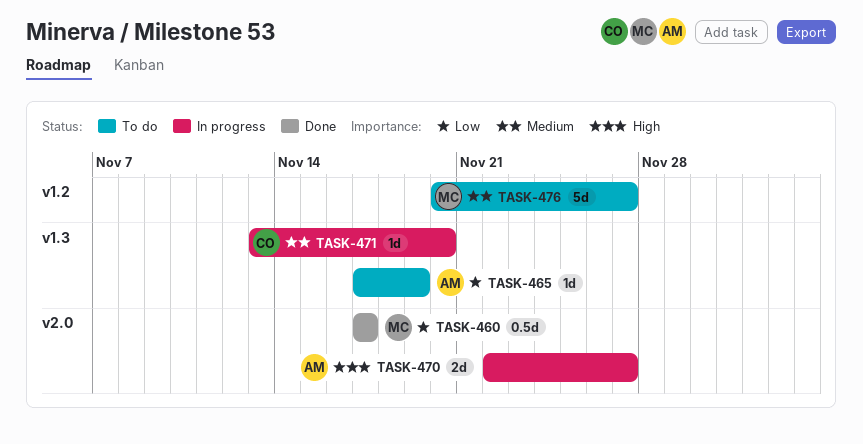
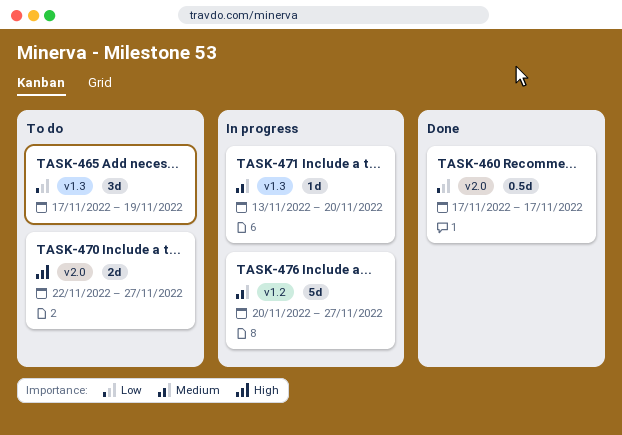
TASK-465, estimate: 1d -> 3d
TASK-470, status: In progress -> To do
TASK-476, status: To do -> In progress

